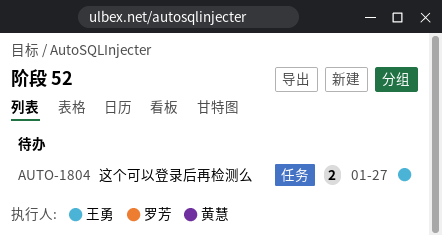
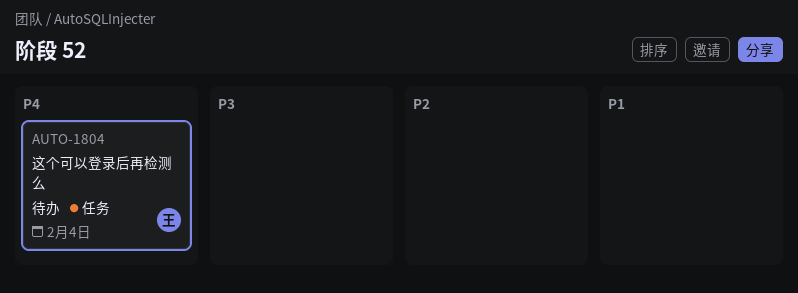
AUTO-1804, due: Jan 27 -> Feb 4

